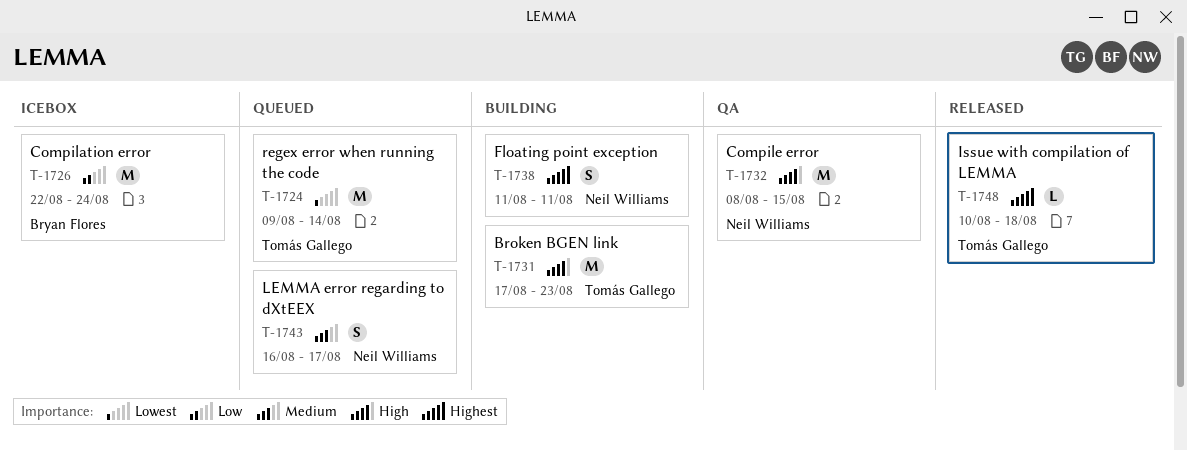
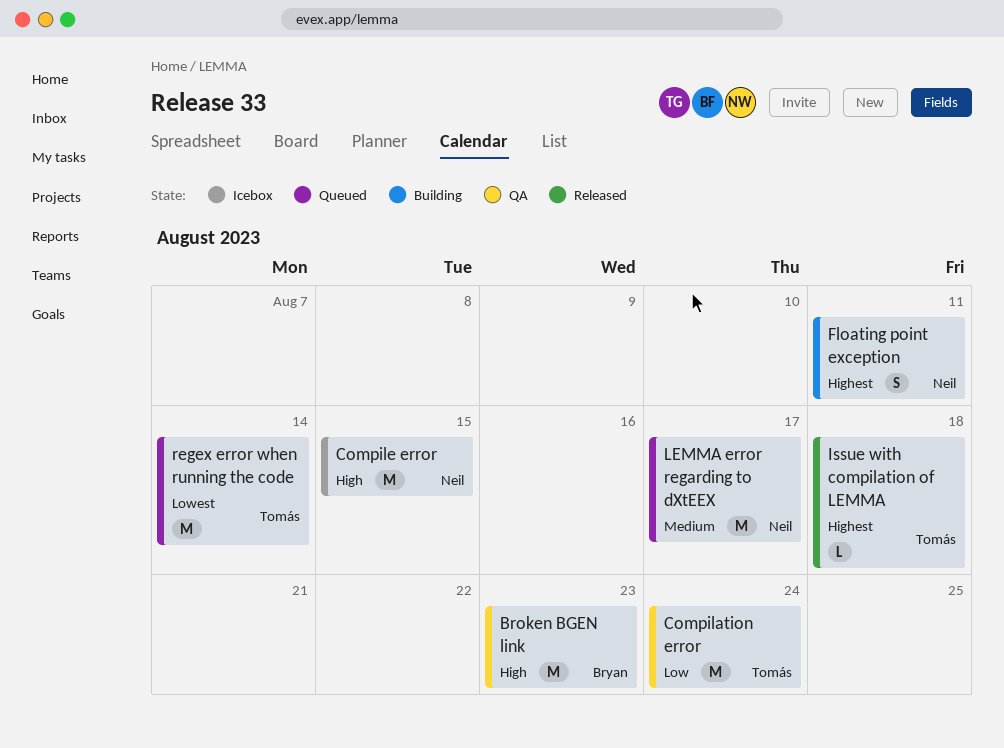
Broken BGEN link, status: Building -> QA
Broken BGEN link, owner: Tomás Gallego -> Bryan Flores
Compilation error, status: Icebox -> QA
Compilation error, owner: Bryan Flores -> Tomás Gallego
Compile error, status: QA -> Icebox
LEMMA error regarding to dXtEEX, estimate: S -> M

